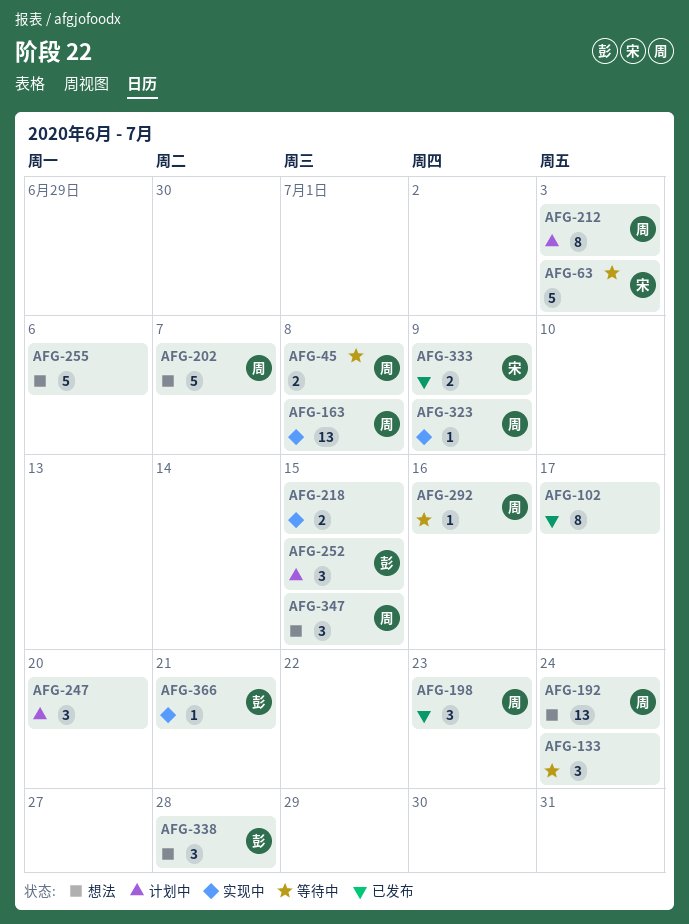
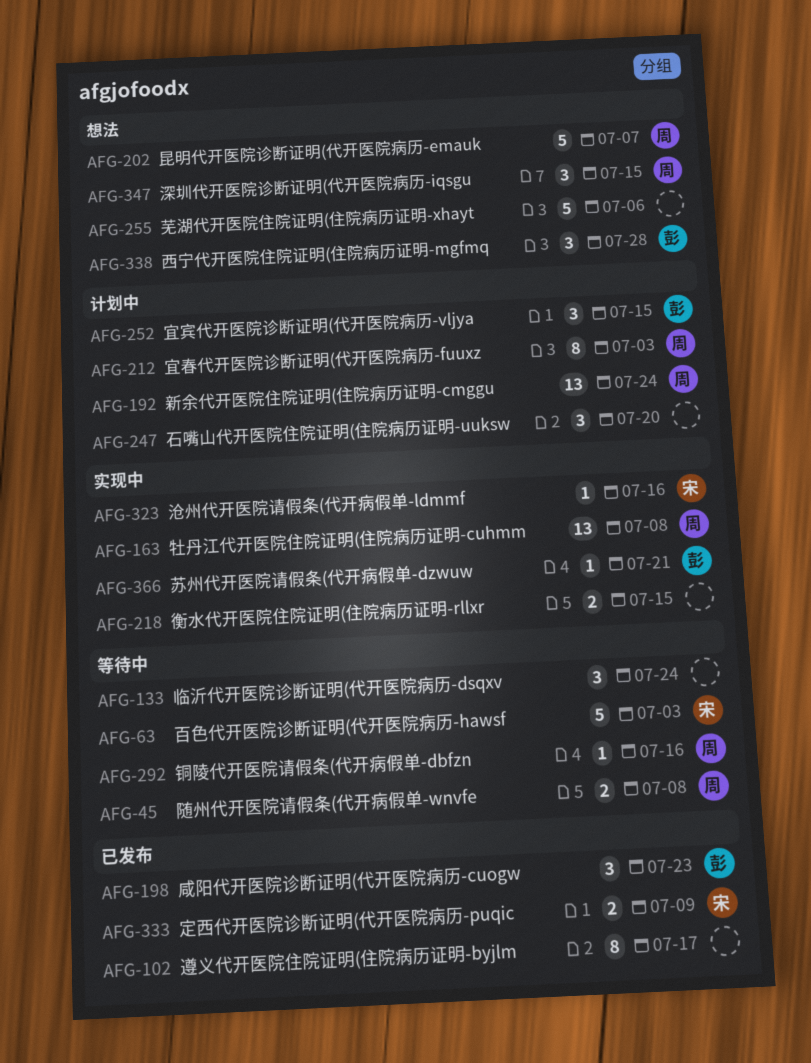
AFG-192, status: 想法 -> 计划中
AFG-198, owner: 周 -> 彭
AFG-323, owner: 周 -> 宋
AFG-323, due: Jul 9 -> Jul 16

